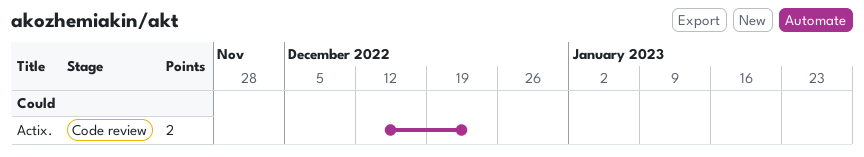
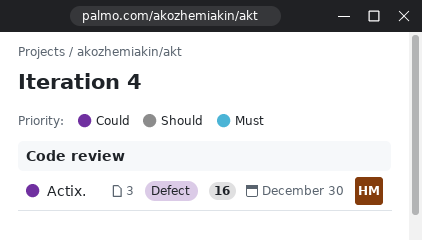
Actix., estimate: 2 -> 16
Actix., due: Dec 23 -> Dec 30

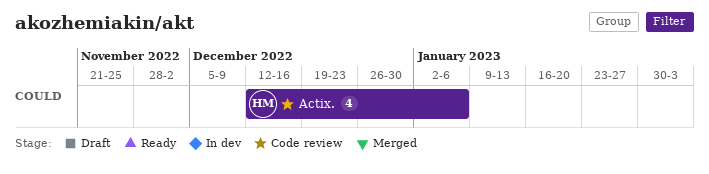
Actix., estimate: 16 -> 4
Actix., due: Dec 30 -> Jan 6

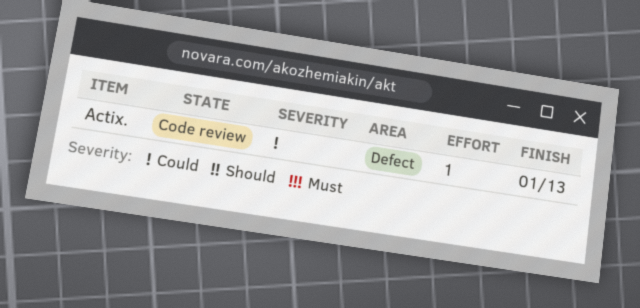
Actix., estimate: 4 -> 1
Actix., due: Jan 6 -> Jan 13

